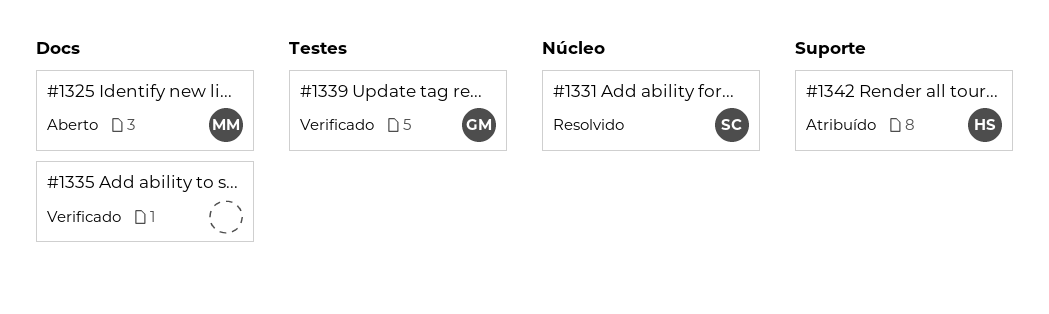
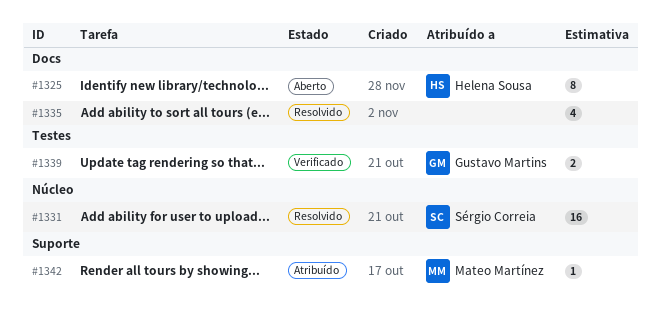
#1325, owner: Mateo Martínez -> Helena Sousa
#1335, status: Verificado -> Resolvido
#1342, owner: Helena Sousa -> Mateo Martínez

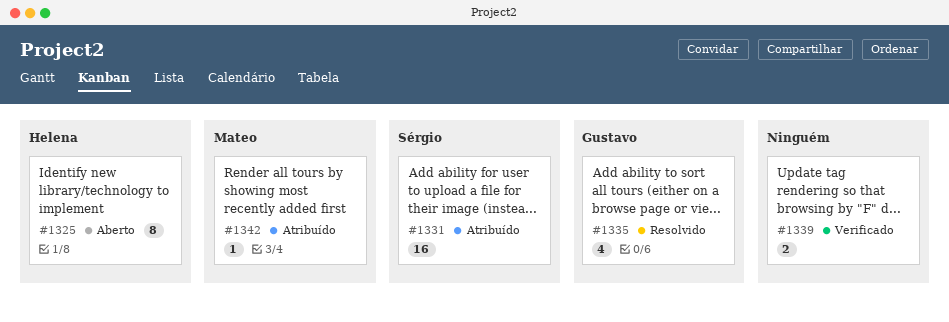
#1331, status: Resolvido -> Atribuído
#1335, owner: none -> Gustavo Martins
#1339, owner: Gustavo Martins -> none

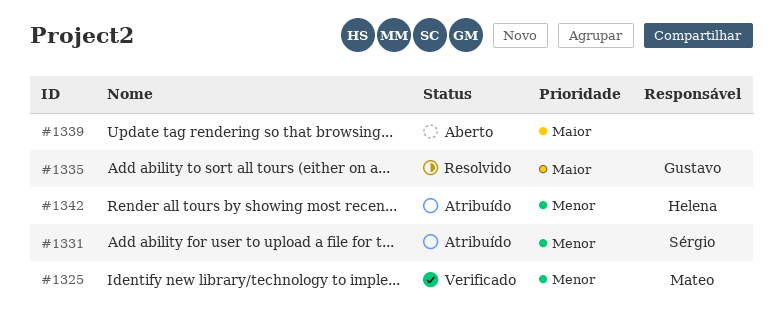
#1325, status: Aberto -> Verificado
#1325, owner: Helena -> Mateo
#1339, status: Verificado -> Aberto
#1342, owner: Mateo -> Helena

